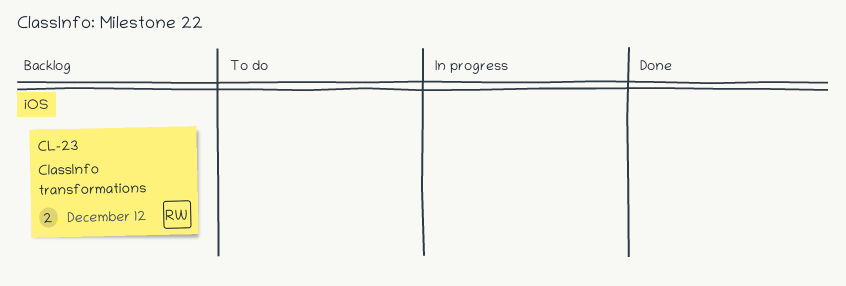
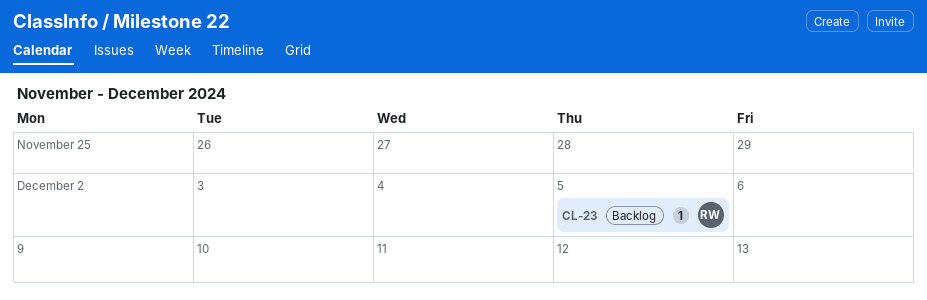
CL-23, estimate: 2 -> 1
CL-23, due: Dec 12 -> Dec 5

